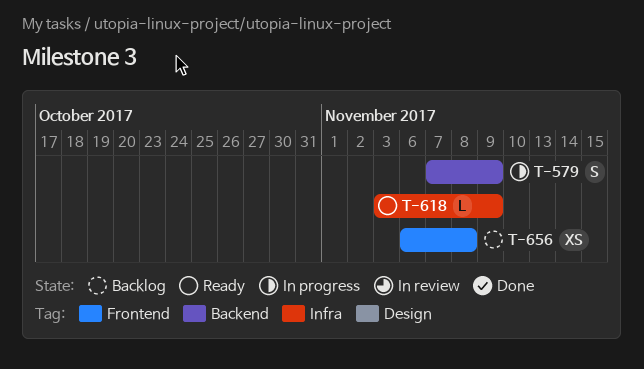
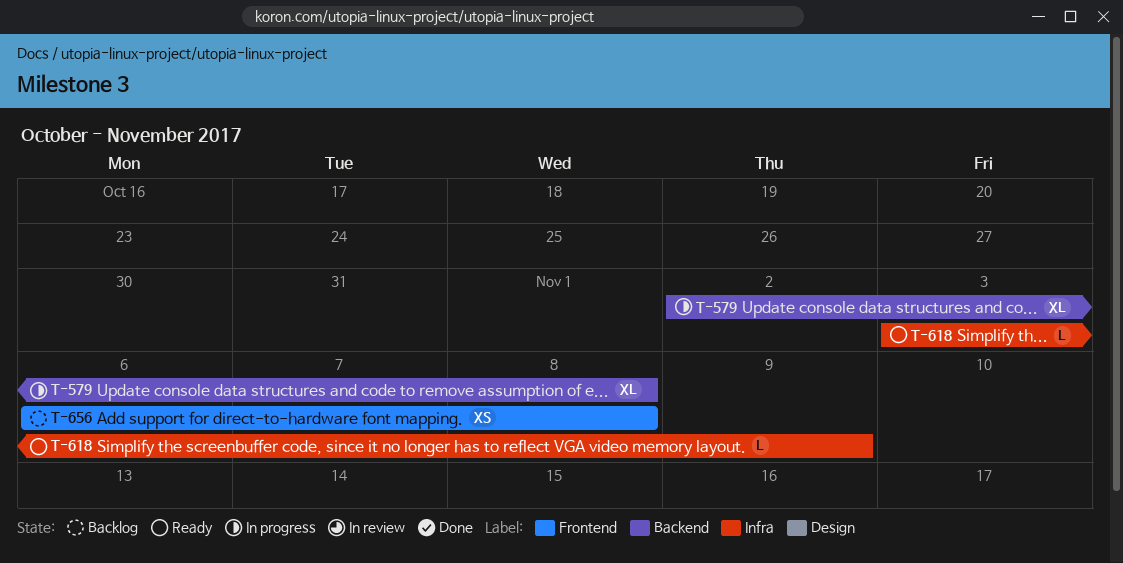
T-579, estimate: S -> XL
T-579, start: Nov 7 -> Nov 2
T-579, due: Nov 9 -> Nov 8

